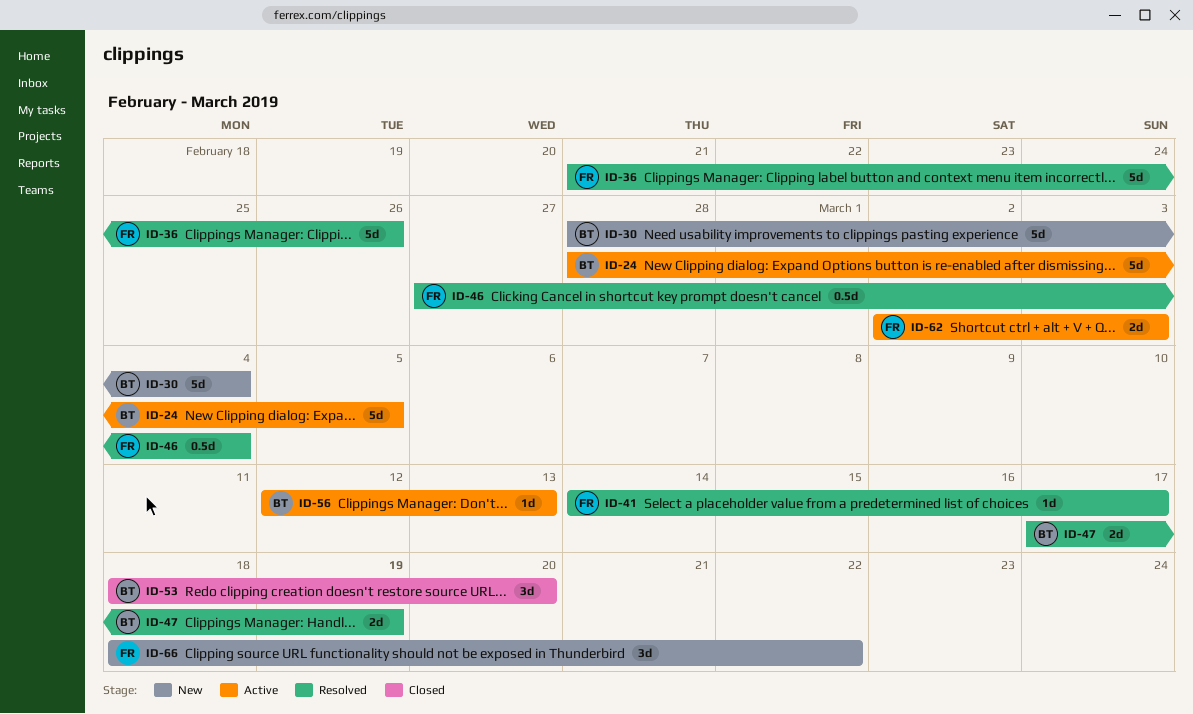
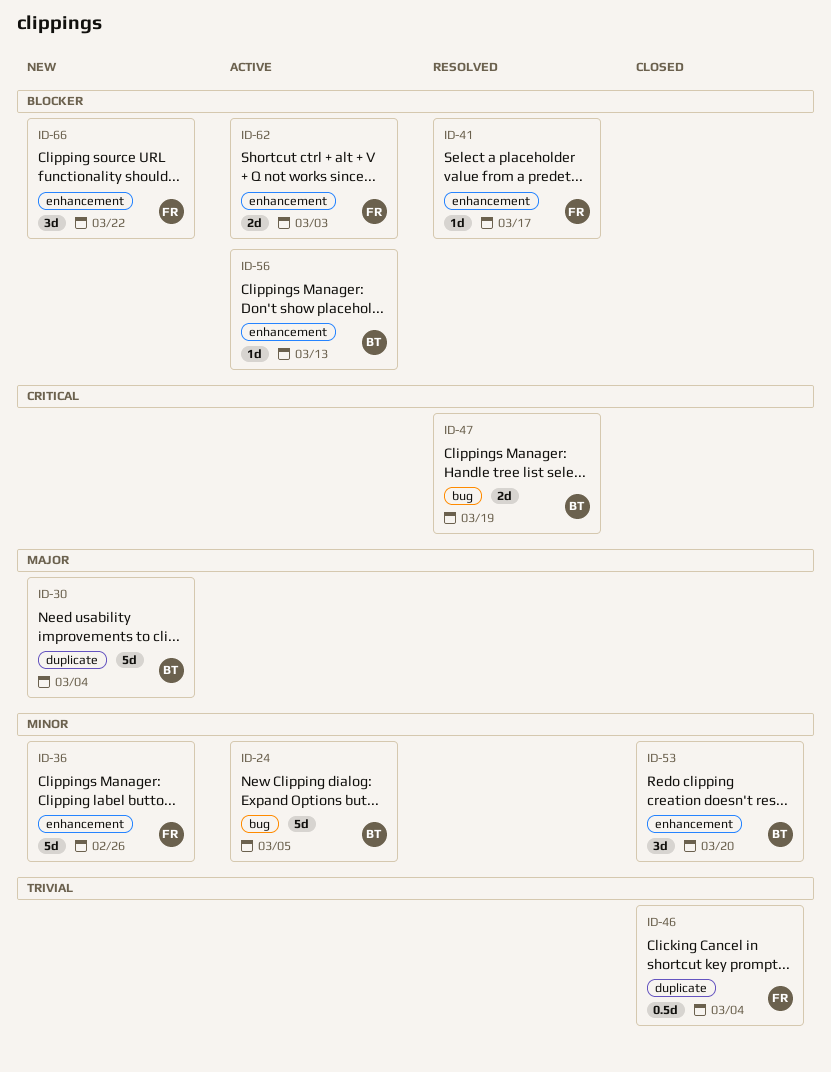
ID-36, status: Resolved -> New
ID-46, status: Resolved -> Closed

